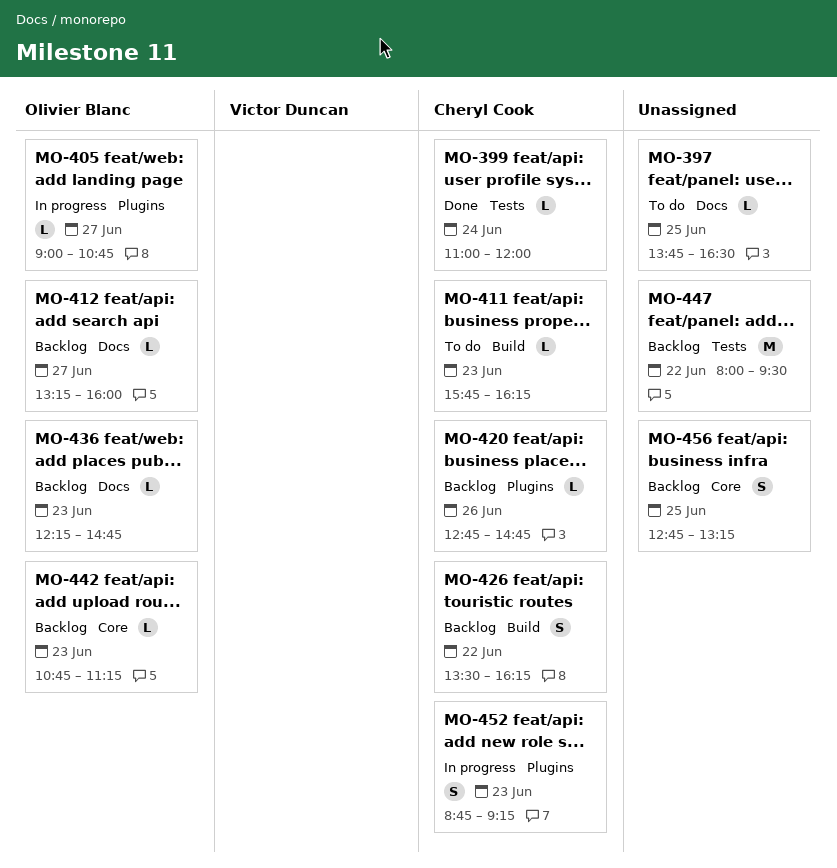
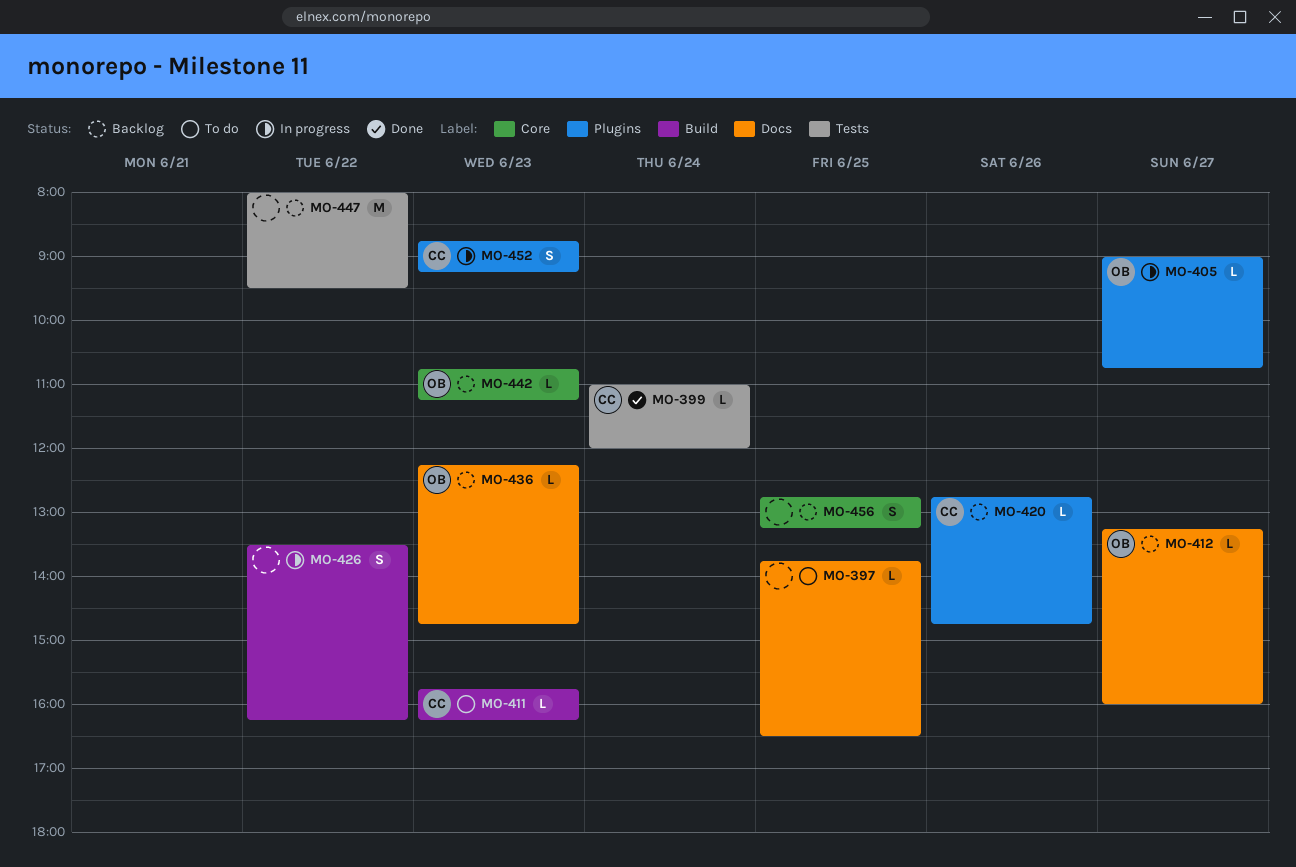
MO-426, status: Backlog -> In progress
MO-426, owner: Cheryl Cook -> none

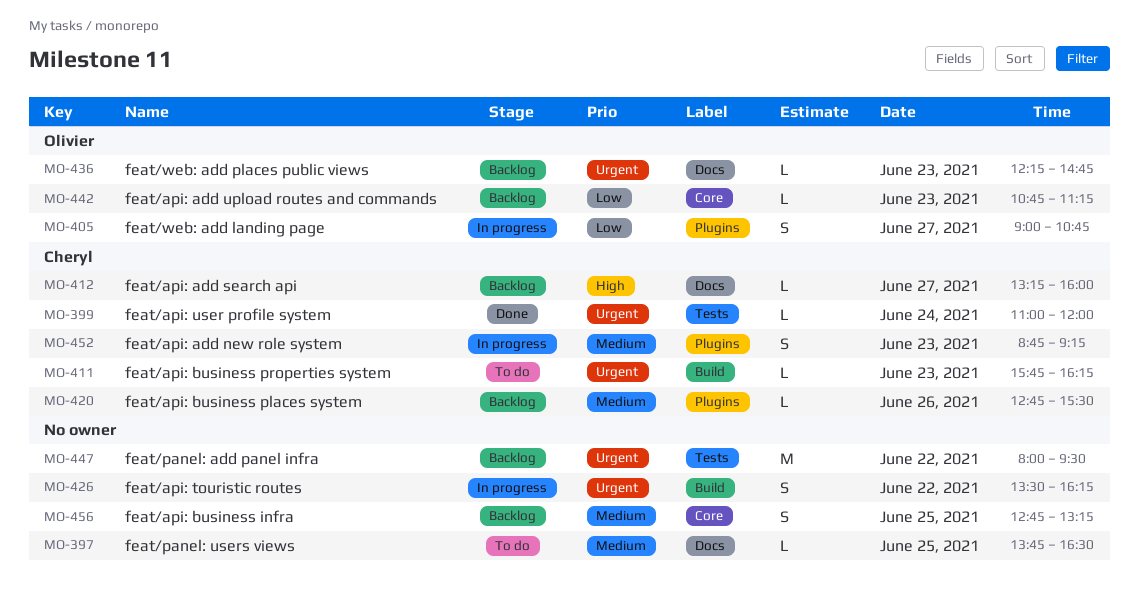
MO-405, estimate: L -> S
MO-412, owner: Olivier -> Cheryl
MO-420, ends: 14:45 -> 15:30

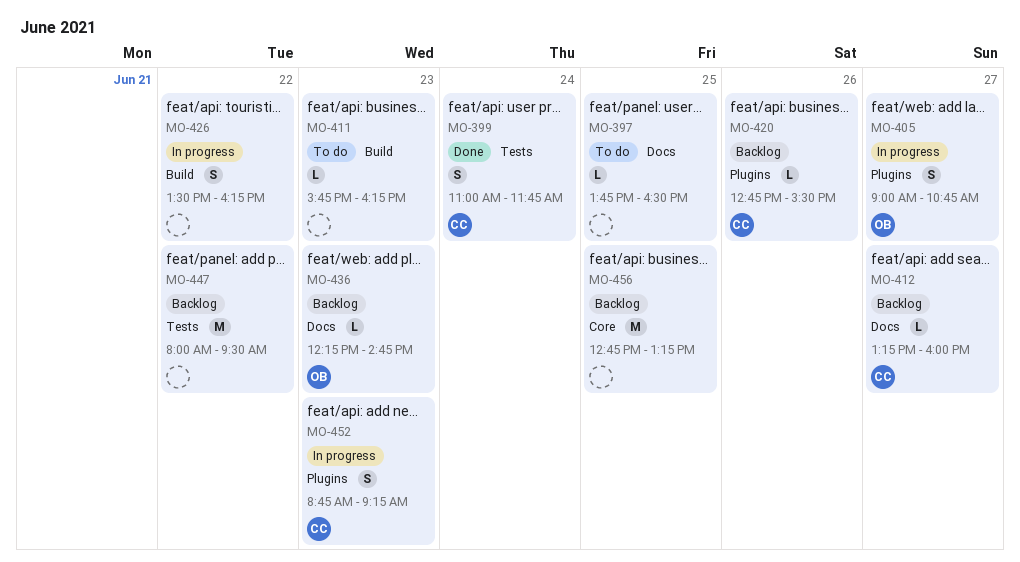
MO-399, estimate: L -> S
MO-399, ends: 12:00 -> 11:45
MO-411, owner: Cheryl -> none
MO-442: present -> none
MO-456, estimate: S -> M

